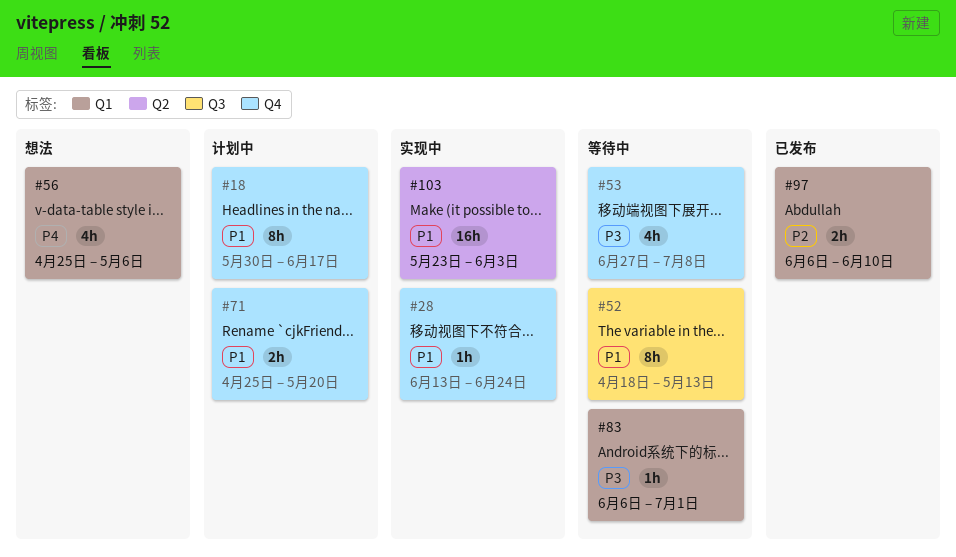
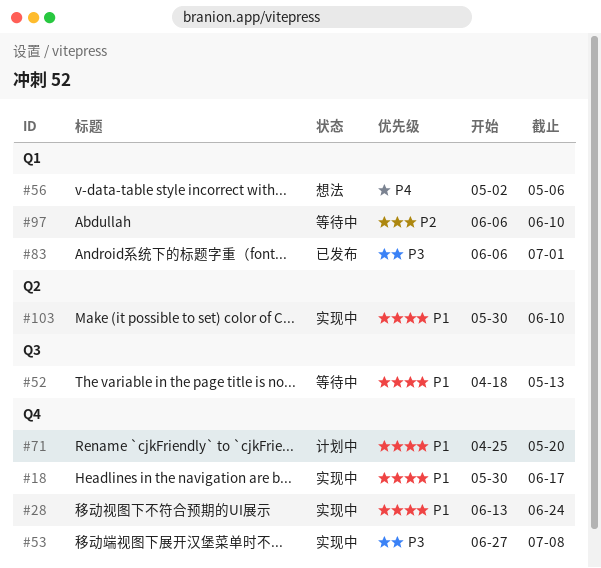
#18, status: 计划中 -> 实现中
#53, status: 等待中 -> 实现中
#56, start: Apr 25 -> May 2
#83, status: 等待中 -> 已发布
#97, status: 已发布 -> 等待中
#103, start: May 23 -> May 30
#103, due: Jun 3 -> Jun 10

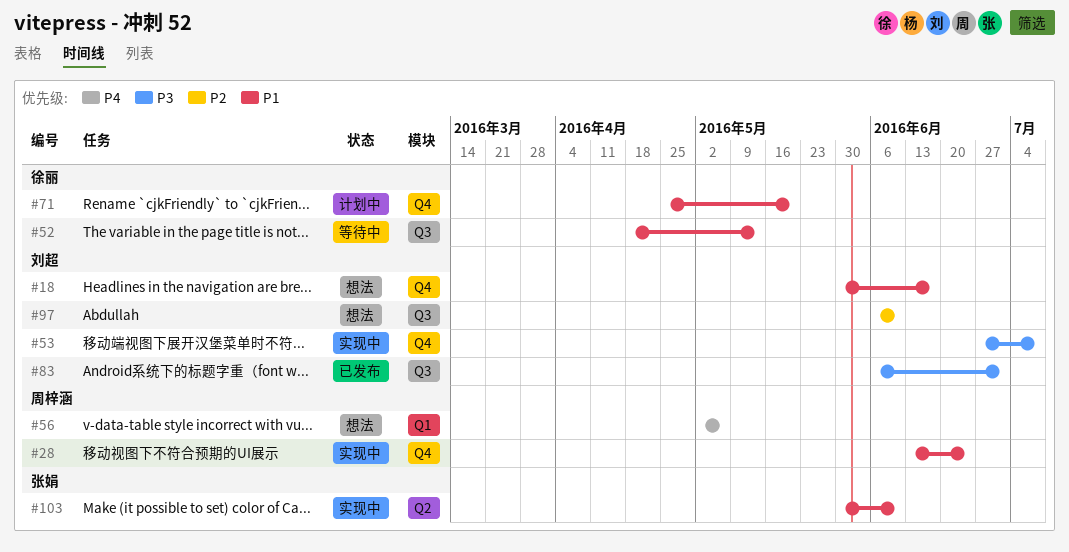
#18, status: 实现中 -> 想法
#83, label: Q1 -> Q3
#97, status: 等待中 -> 想法
#97, label: Q1 -> Q3

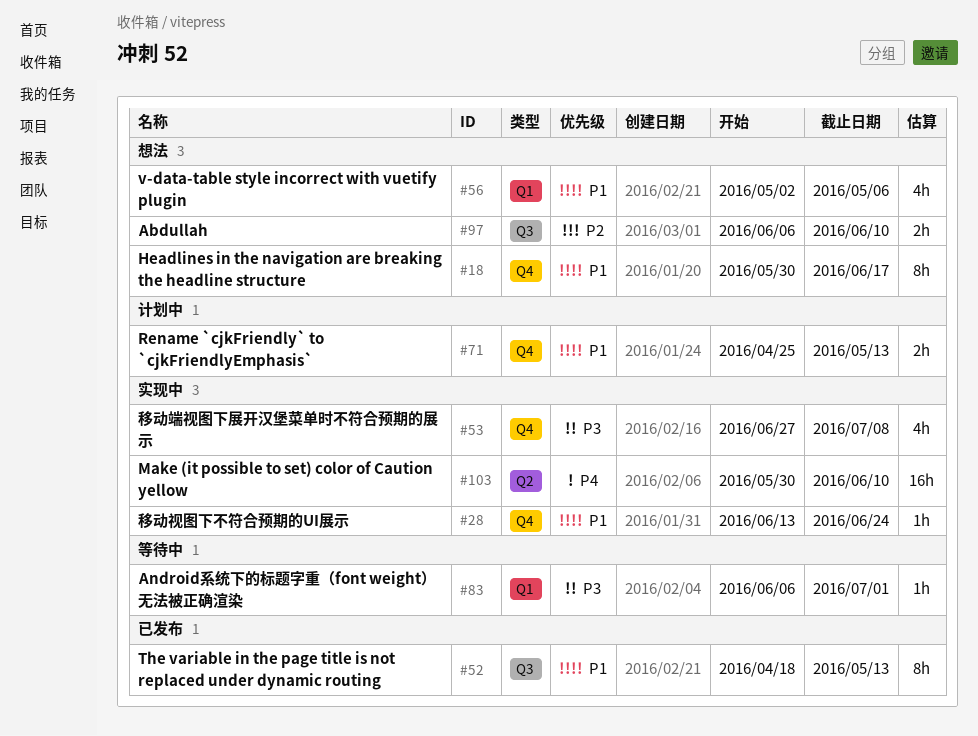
#52, status: 等待中 -> 已发布
#56, priority: P4 -> P1
#71, due: May 20 -> May 13
#83, status: 已发布 -> 等待中
#83, label: Q3 -> Q1
#103, priority: P1 -> P4

